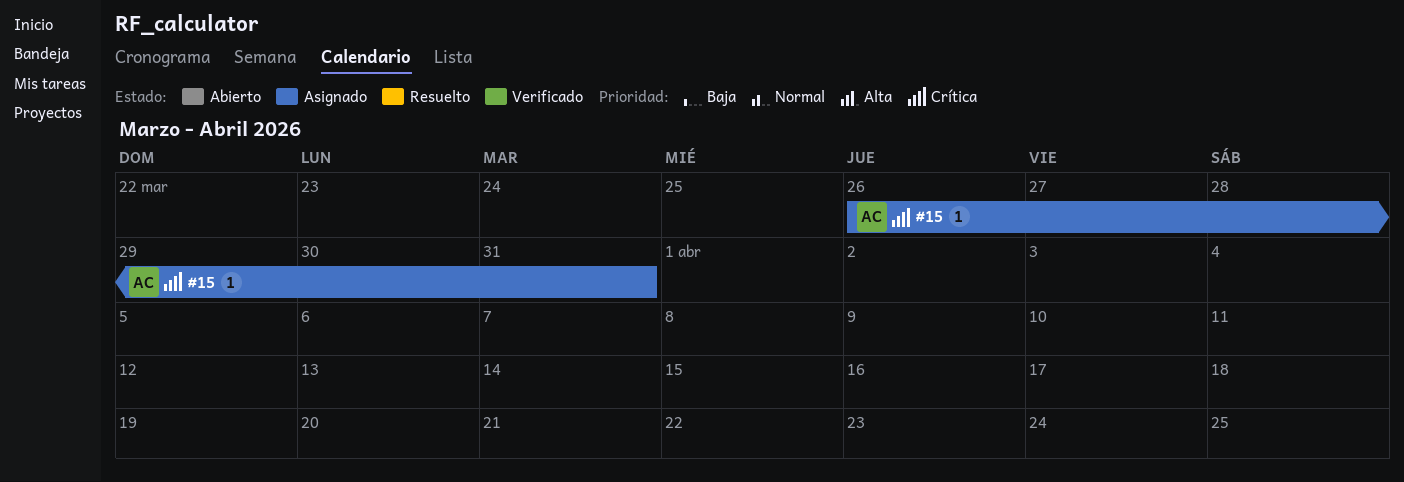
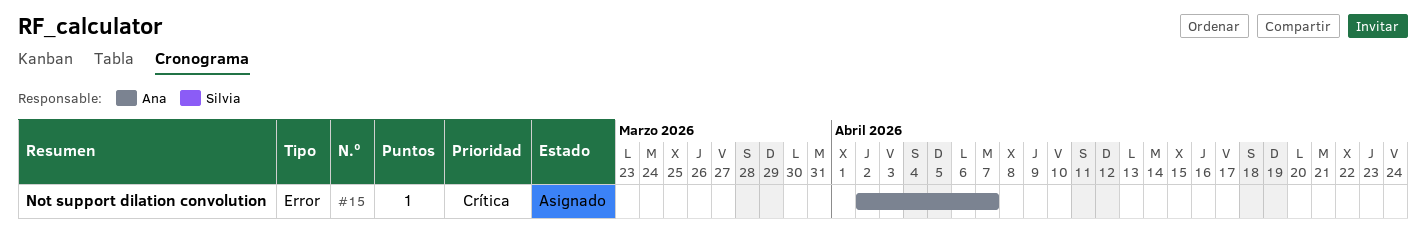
#15, start: Mar 26 -> Apr 2
#15, due: Mar 31 -> Apr 7

